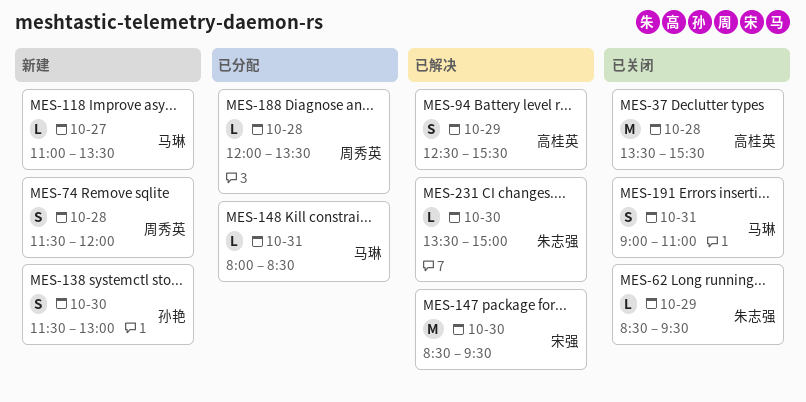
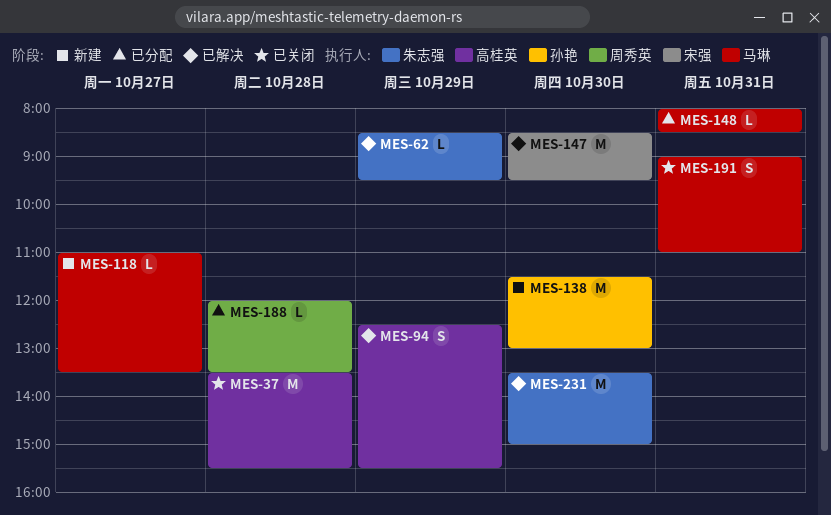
MES-62, status: 已关闭 -> 已解决
MES-74: present -> none
MES-138, estimate: S -> M
MES-231, estimate: L -> M

